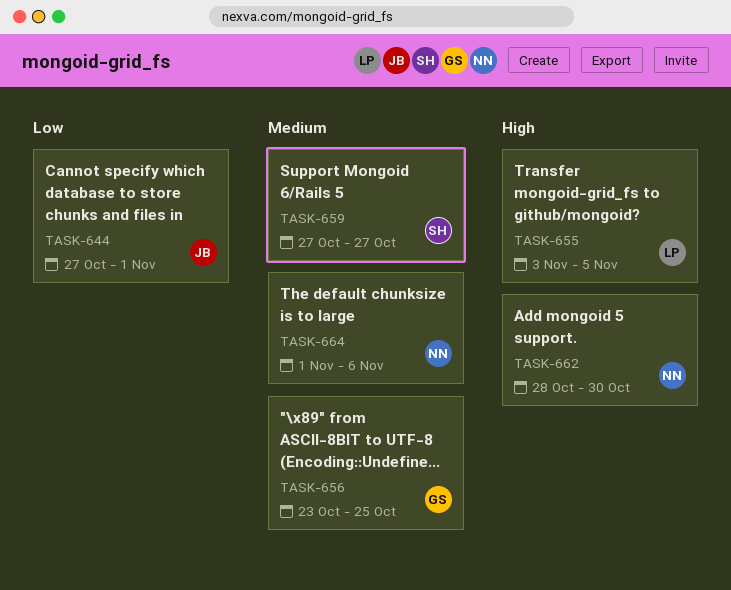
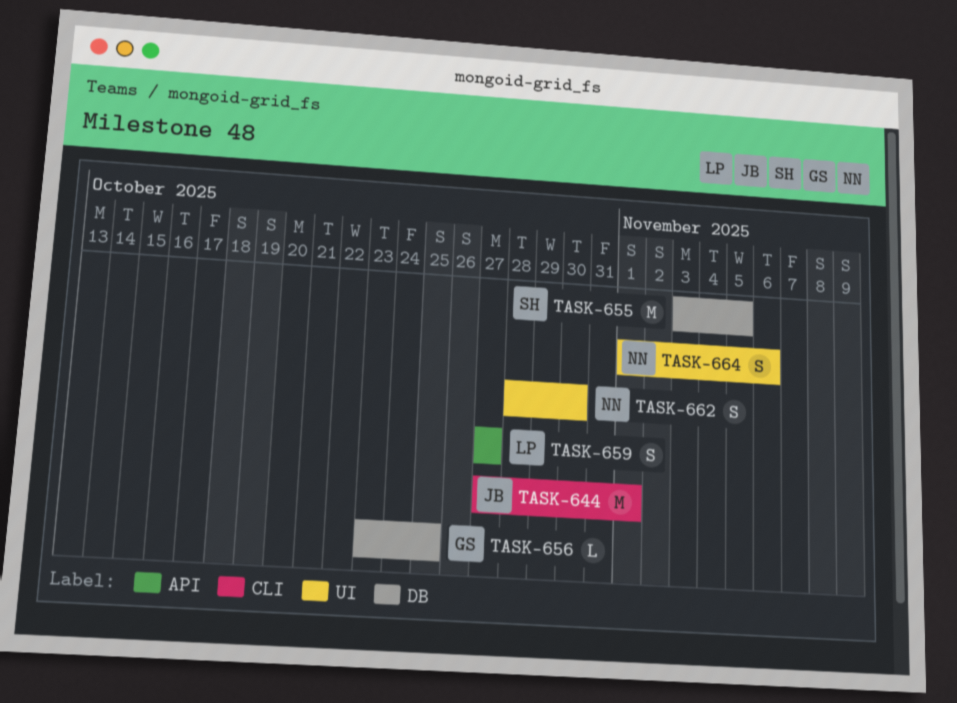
TASK-655, owner: LP -> SH
TASK-659, owner: SH -> LP

